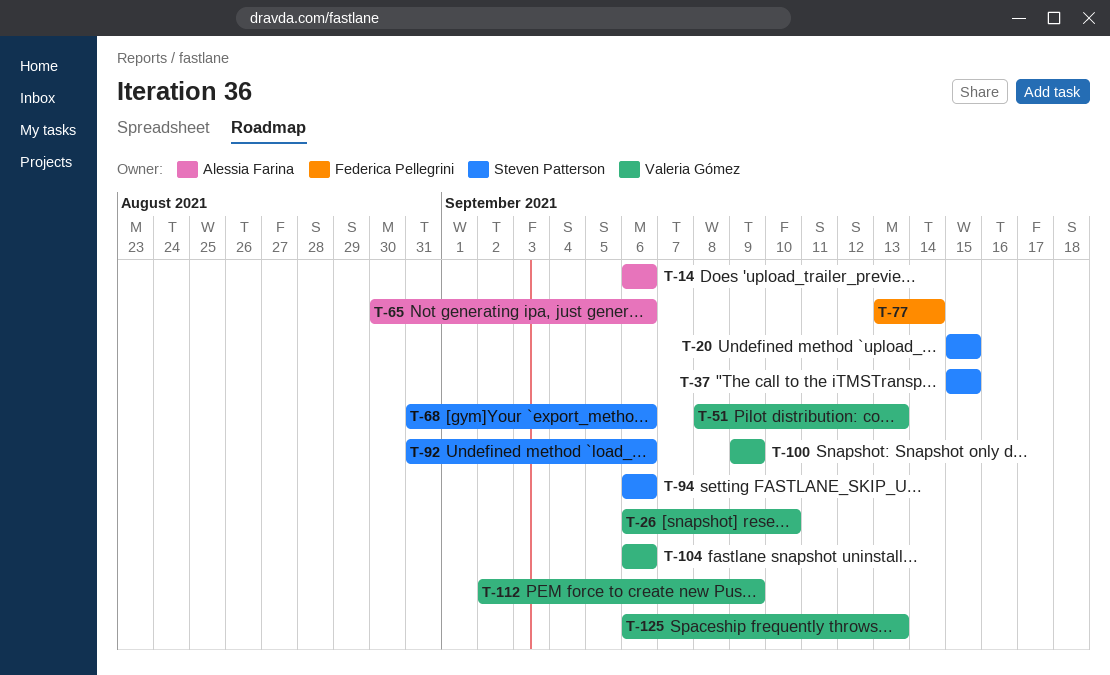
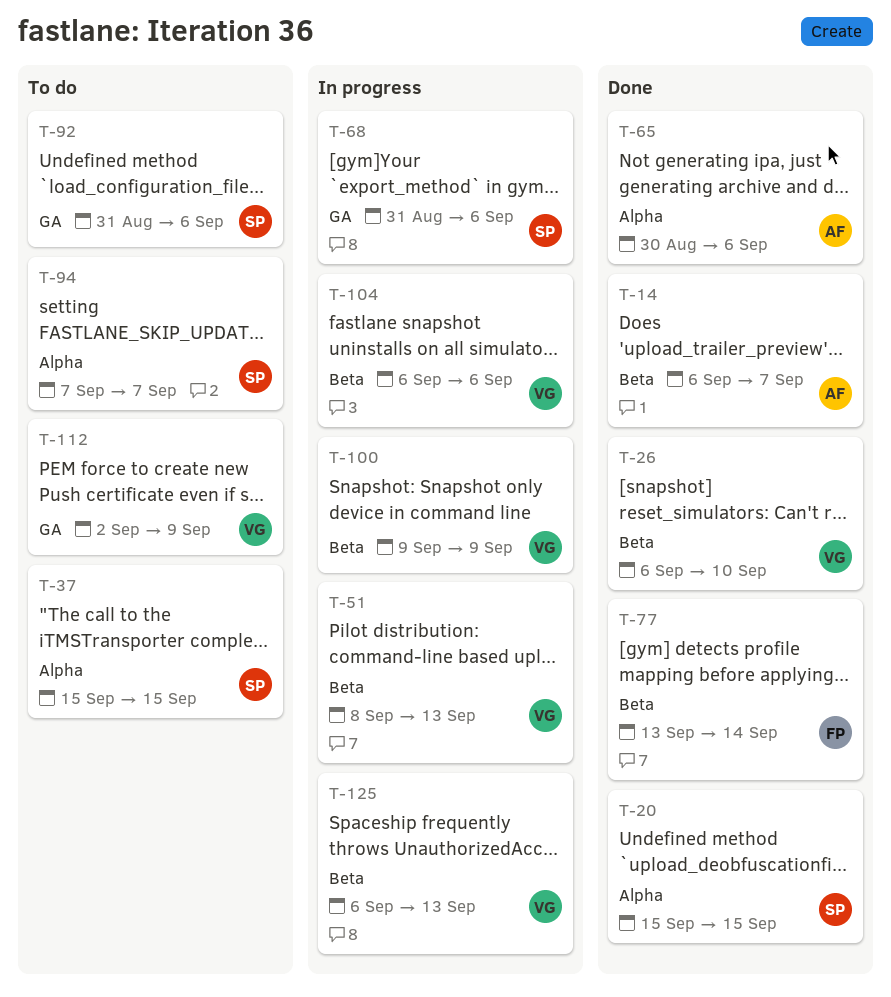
T-14, due: Sep 6 -> Sep 7
T-94, start: Sep 6 -> Sep 7
T-94, due: Sep 6 -> Sep 7

